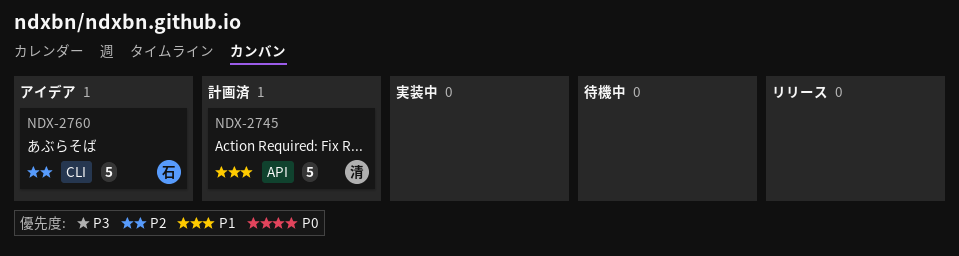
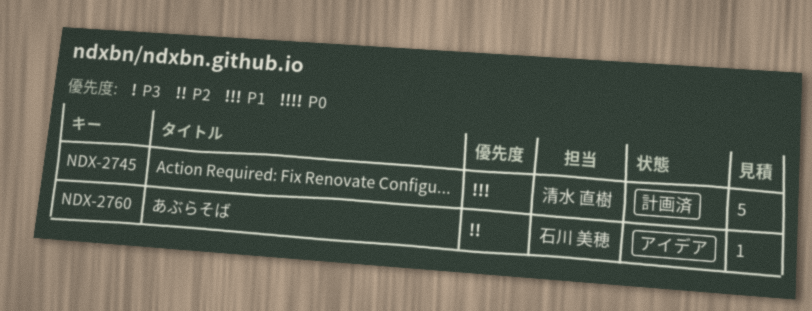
NDX-2760, estimate: 5 -> 1

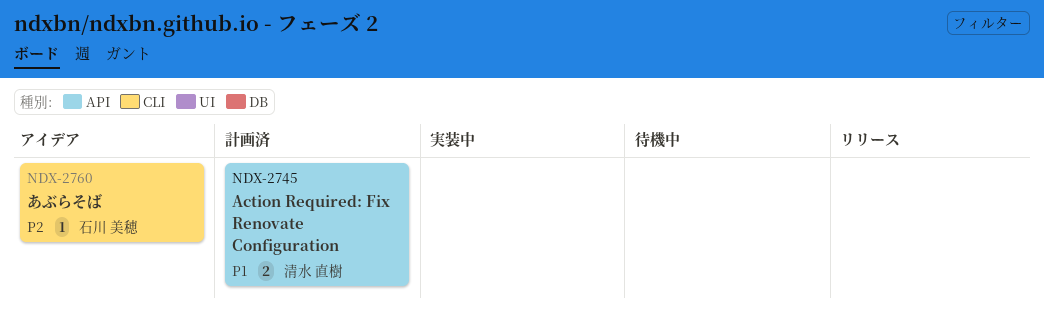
NDX-2745, estimate: 5 -> 2

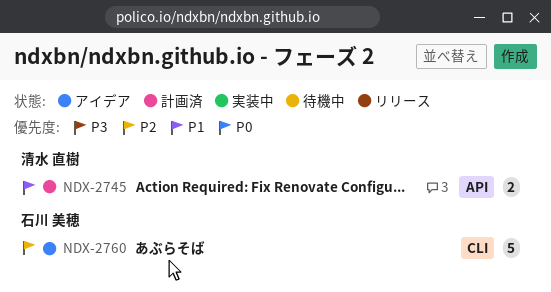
NDX-2760, estimate: 1 -> 5

